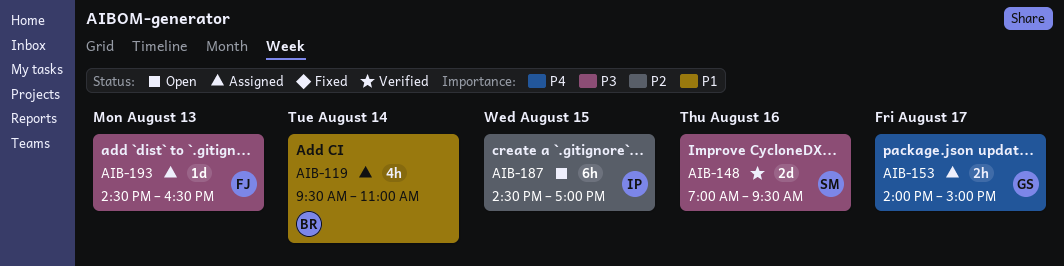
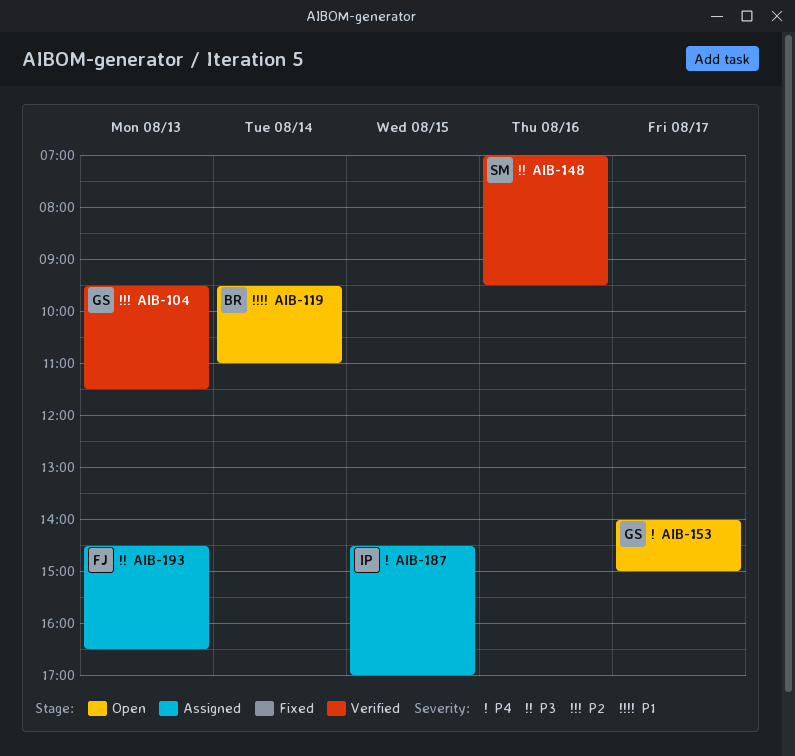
AIB-104: none -> present
AIB-119, status: Assigned -> Open
AIB-153, status: Assigned -> Open
AIB-187, status: Open -> Assigned
AIB-187, priority: P2 -> P4

